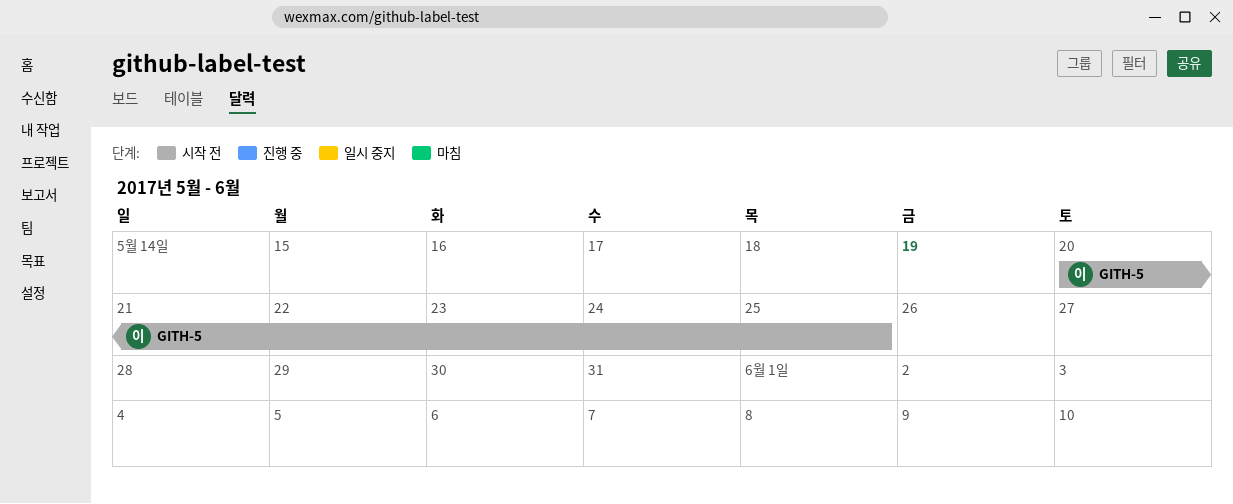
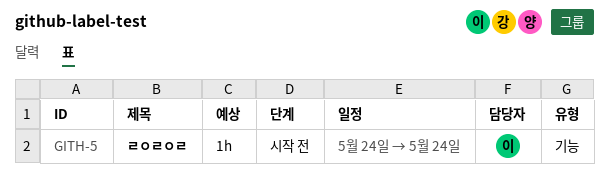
GITH-5, start: May 20 -> May 24
GITH-5, due: May 25 -> May 24

